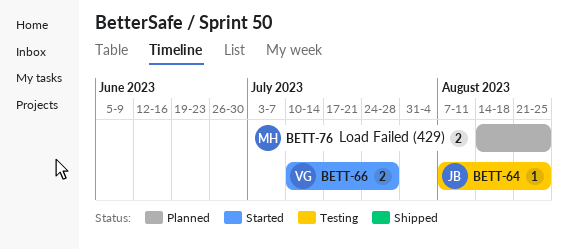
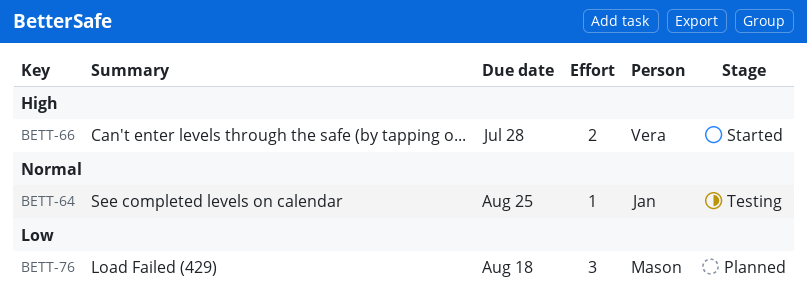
BETT-76, estimate: 2 -> 3
BETT-76, due: Aug 25 -> Aug 18

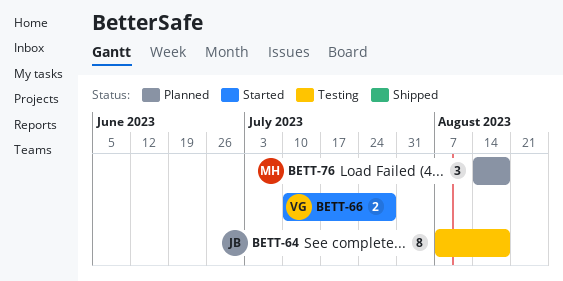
BETT-64, estimate: 1 -> 8
BETT-64, due: Aug 25 -> Aug 18

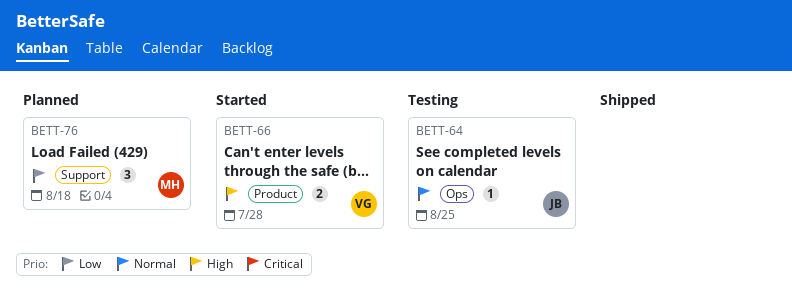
BETT-64, estimate: 8 -> 1
BETT-64, due: Aug 18 -> Aug 25

